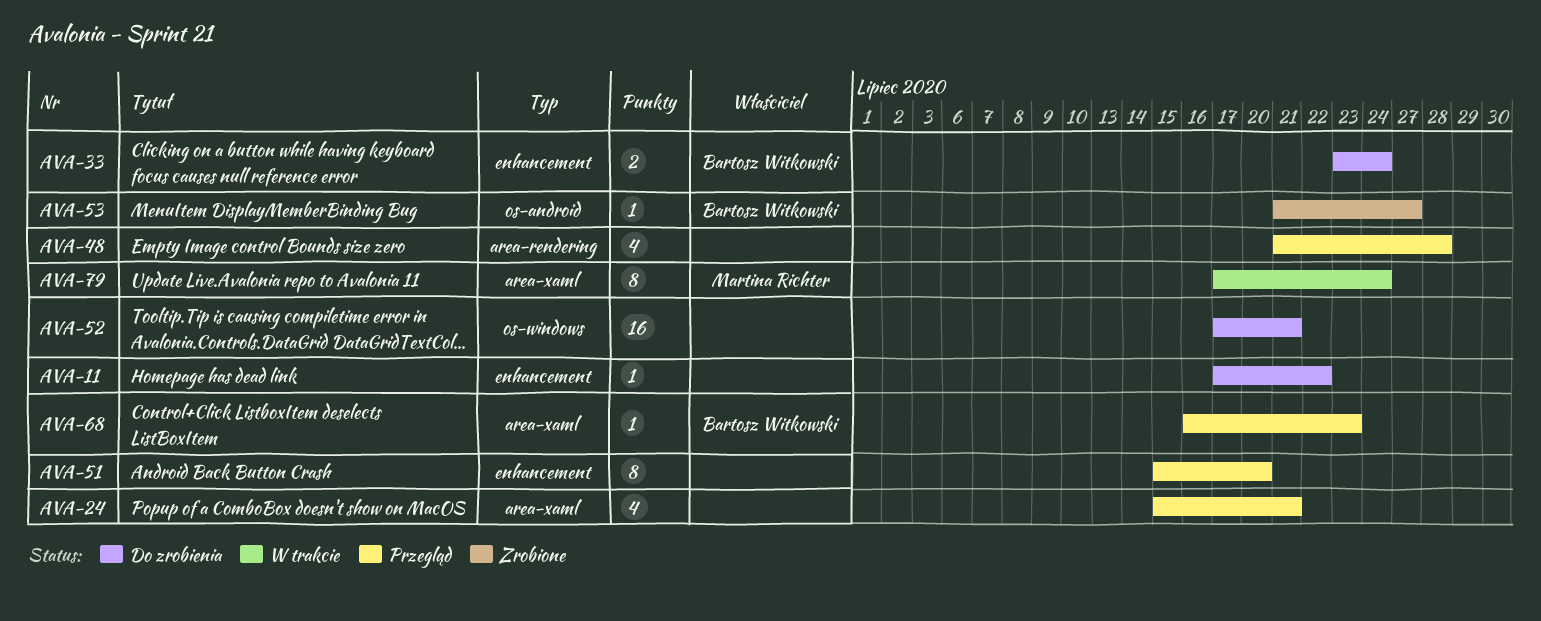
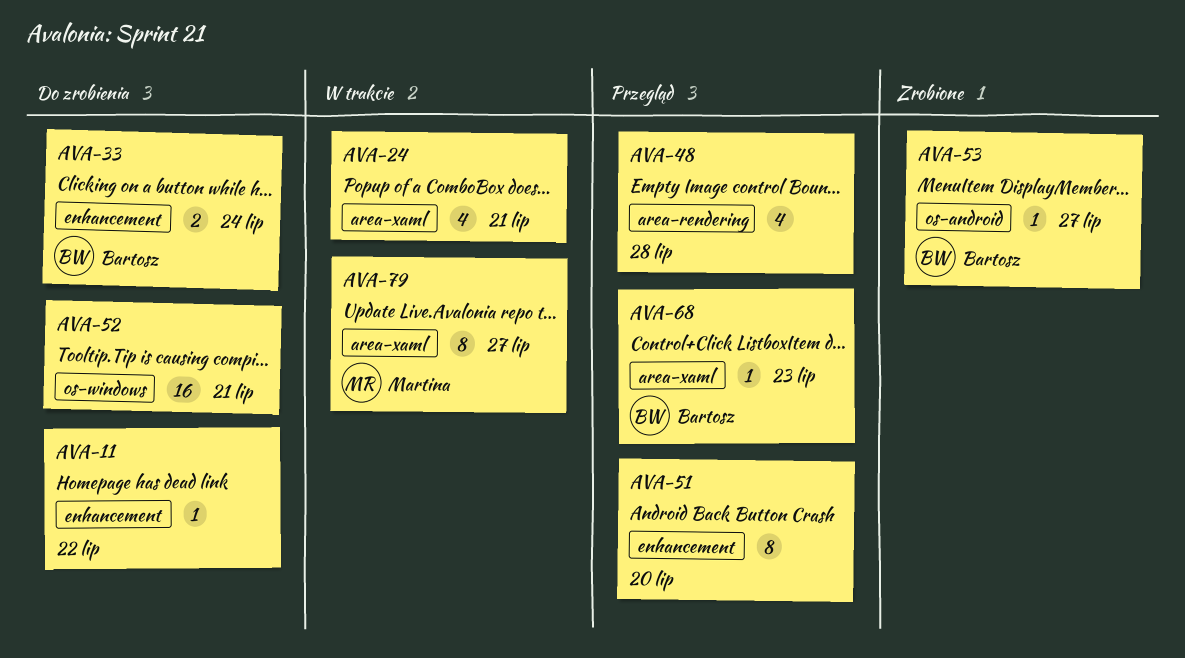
AVA-24, status: Przegląd -> W trakcie
AVA-79, due: Jul 24 -> Jul 27

